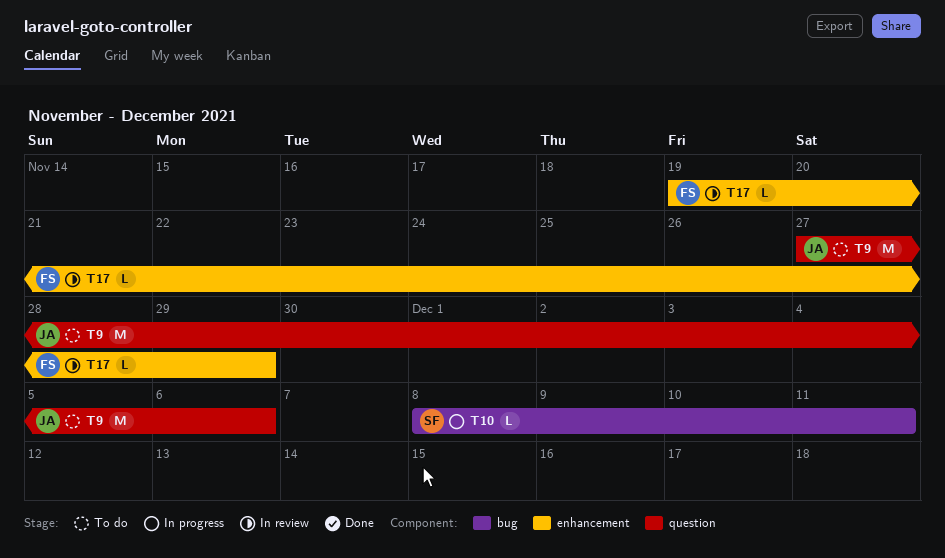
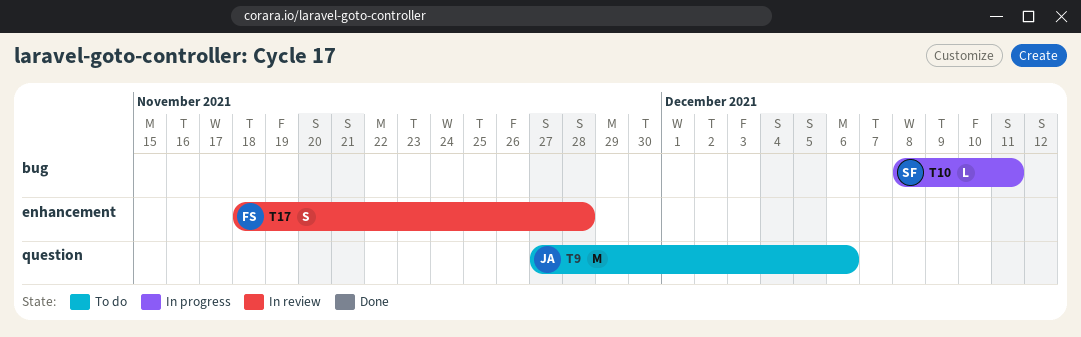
T17, estimate: L -> S
T17, start: Nov 19 -> Nov 18
T17, due: Nov 29 -> Nov 28

